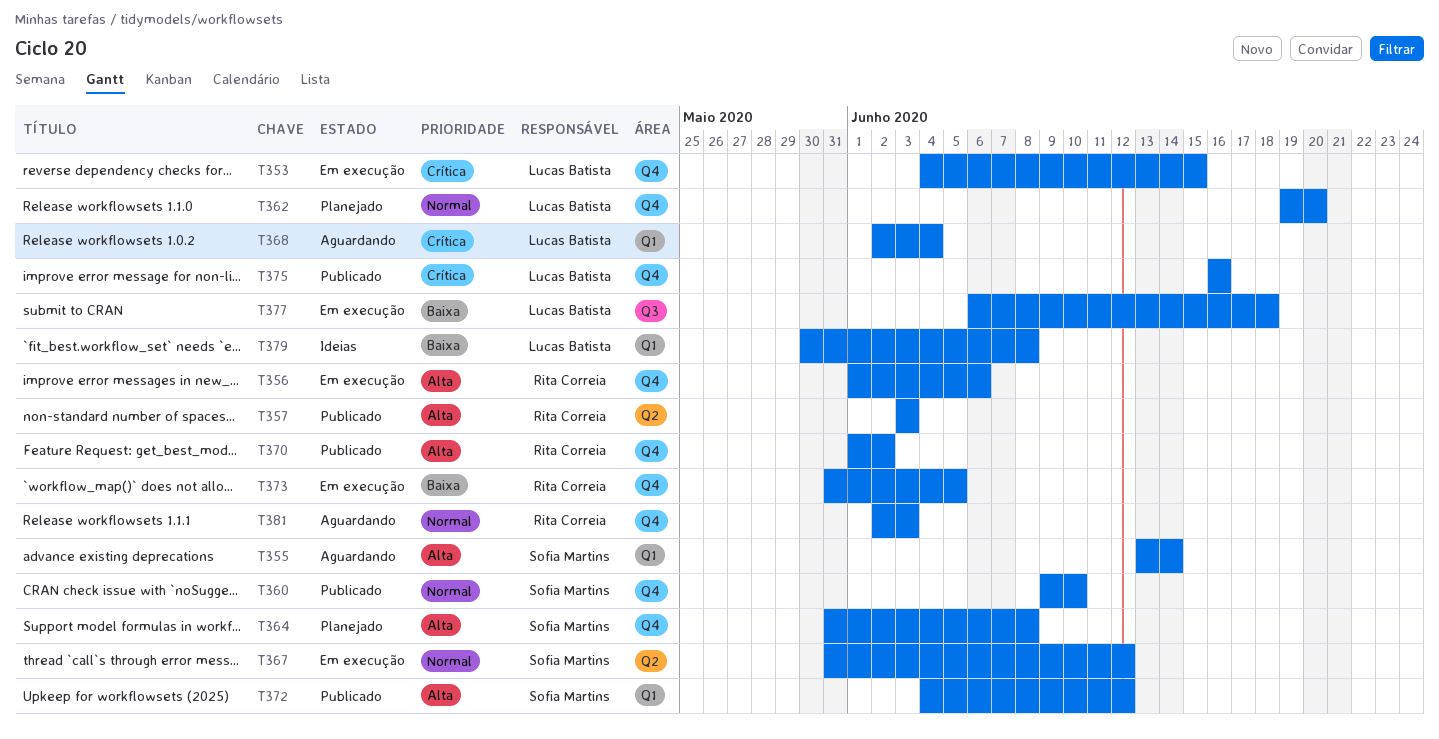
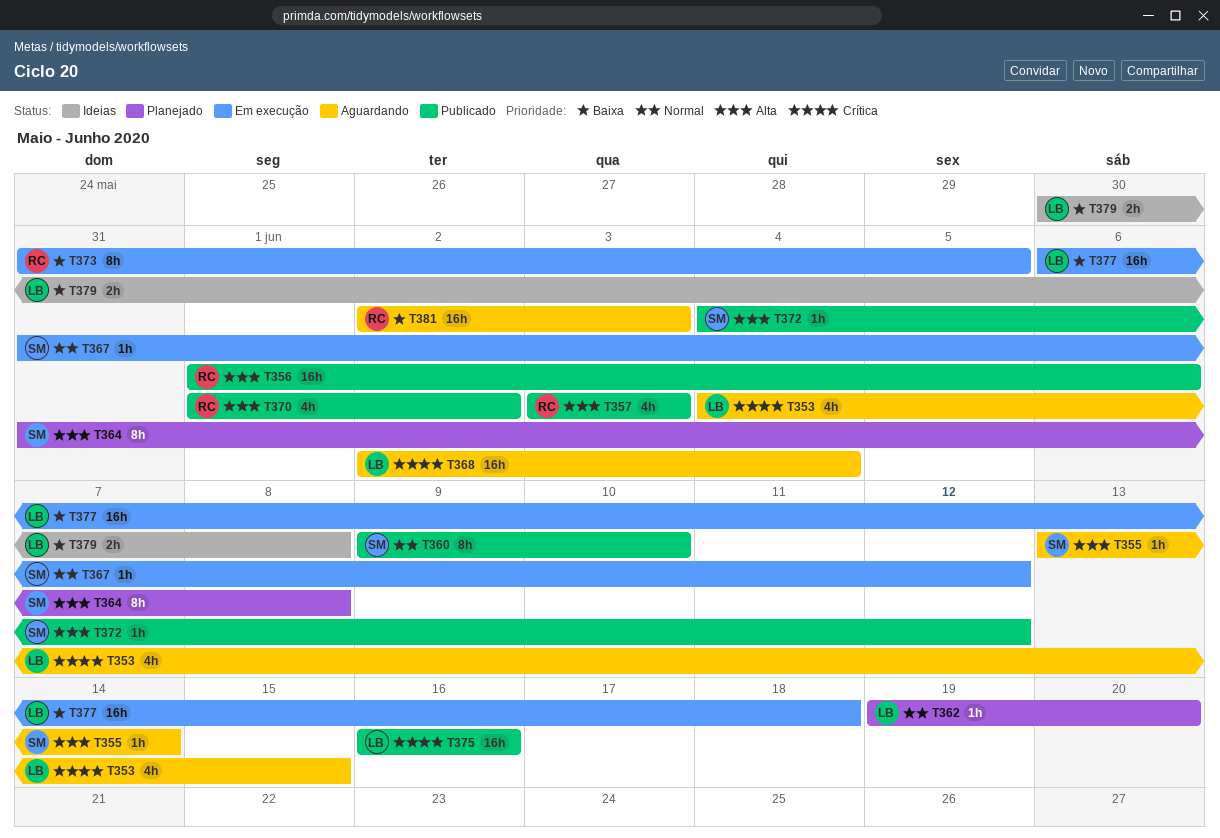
T353, status: Em execução -> Aguardando
T356, status: Em execução -> Publicado
T381, priority: Normal -> Baixa

